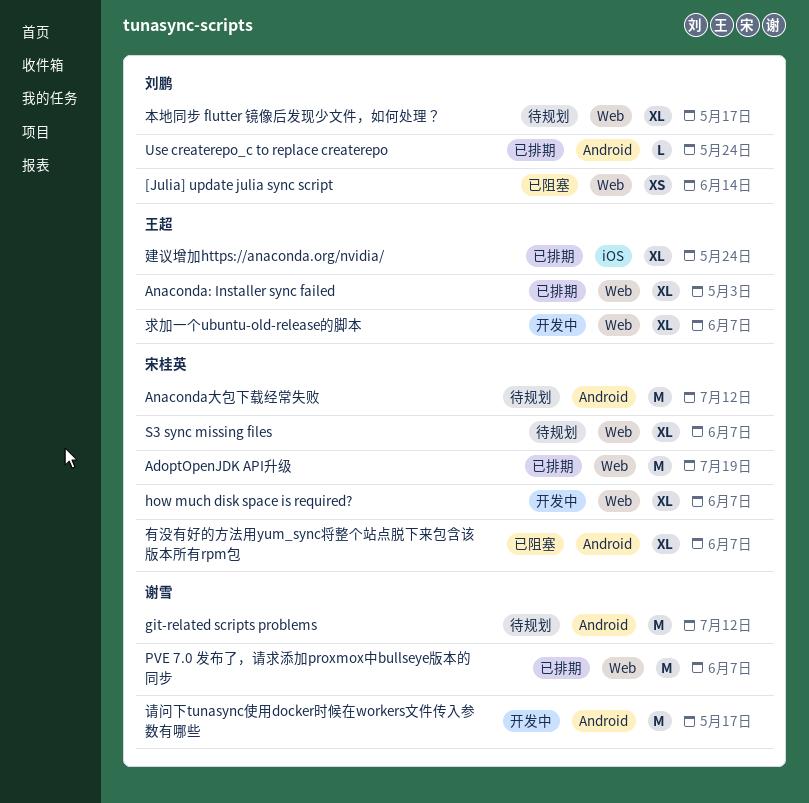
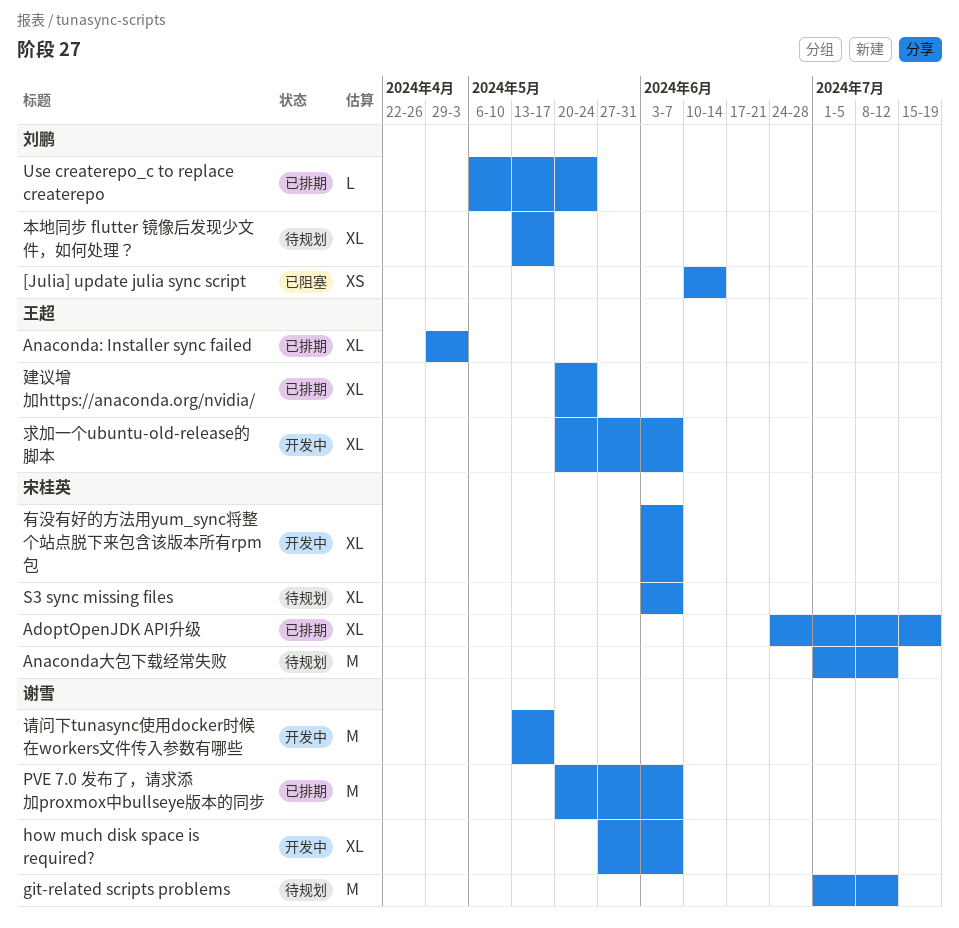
AdoptOpenJDK API升级, estimate: M -> XL
how much disk space is required?, owner: 宋桂英 -> 谢雪
有没有好的方法用yum_sync将整个站点脱下来包含该版本所有rpm包, status: 已阻塞 -> 开发中

